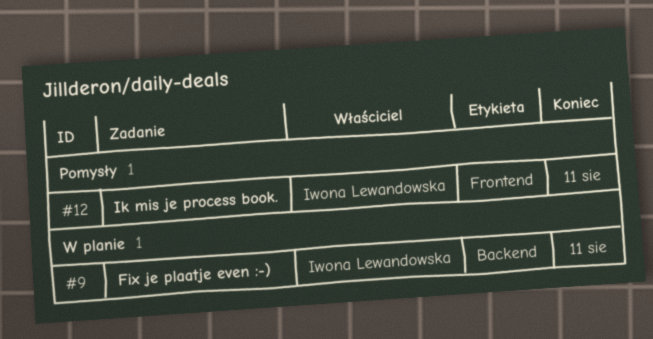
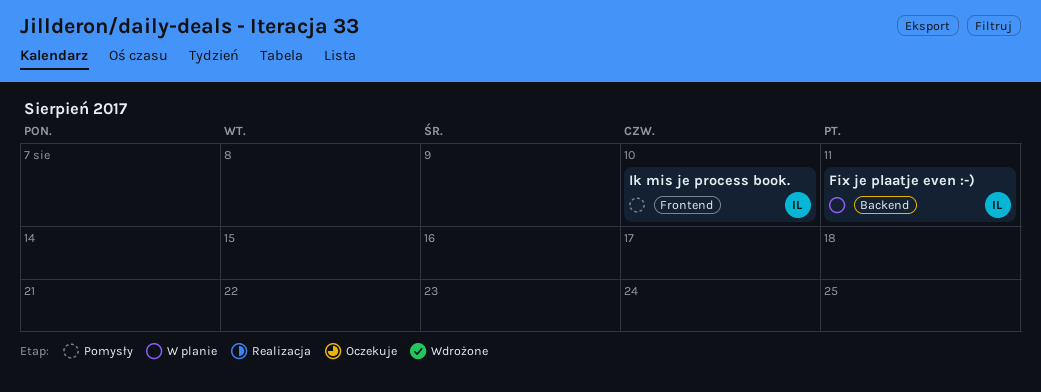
Ik mis je process book., due: Aug 11 -> Aug 10

